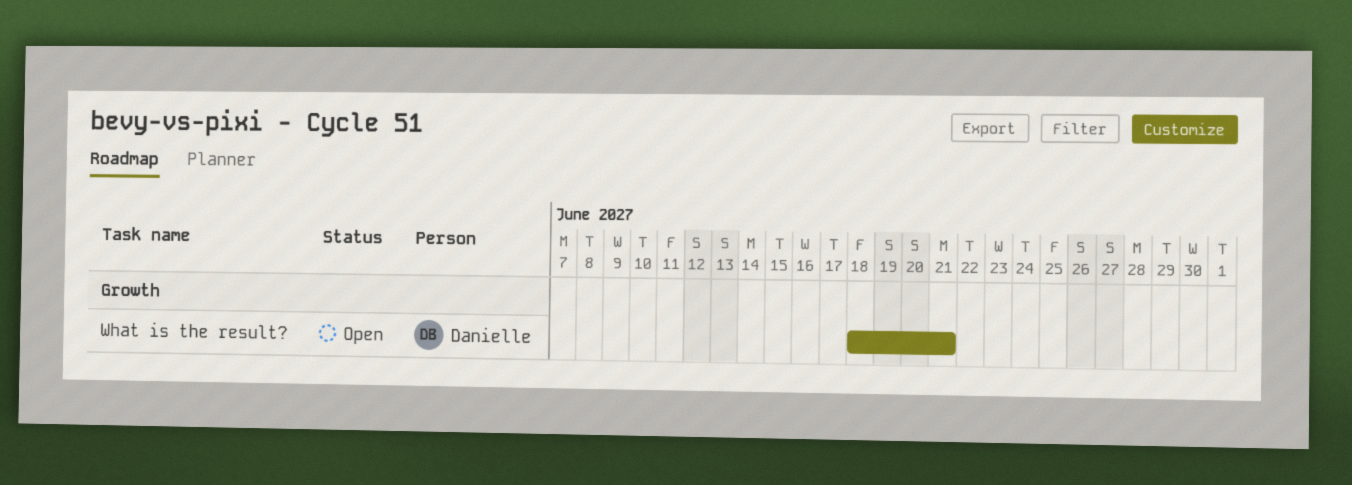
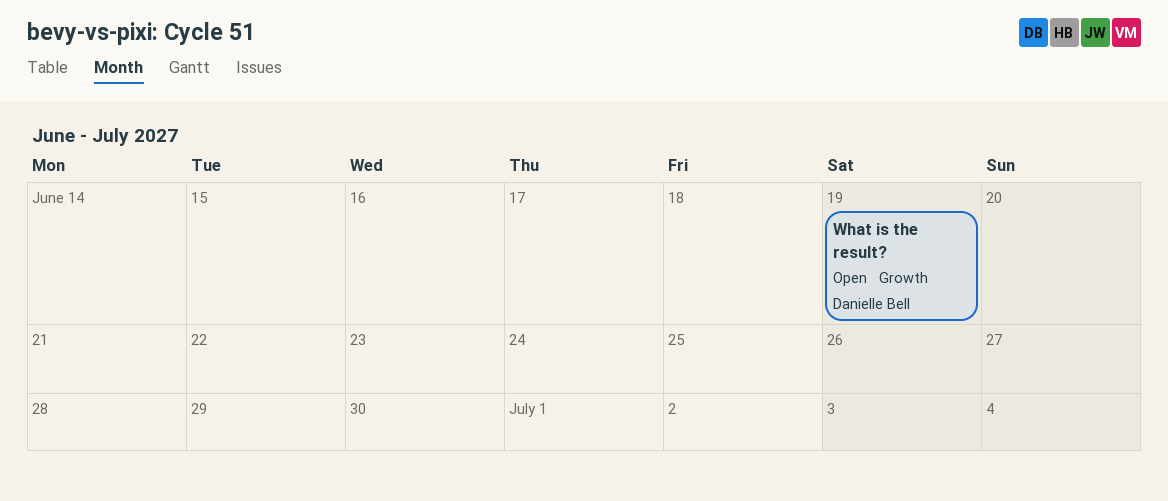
What is the result?, due: Jun 21 -> Jun 19

